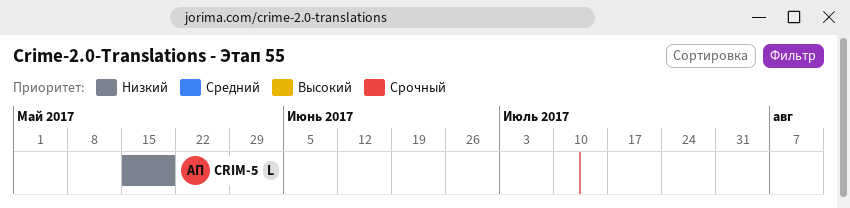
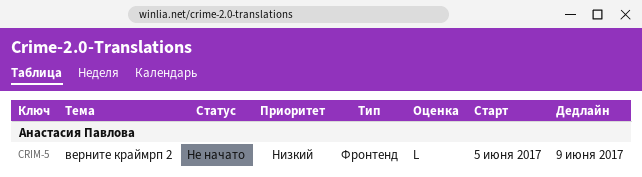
CRIM-5, start: May 15 -> Jun 5
CRIM-5, due: May 19 -> Jun 9

